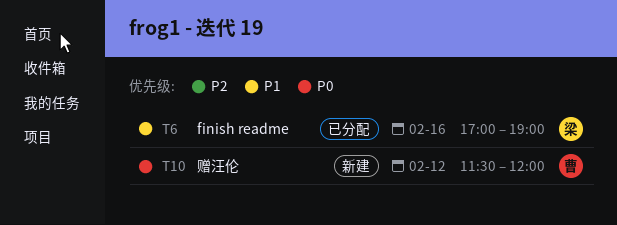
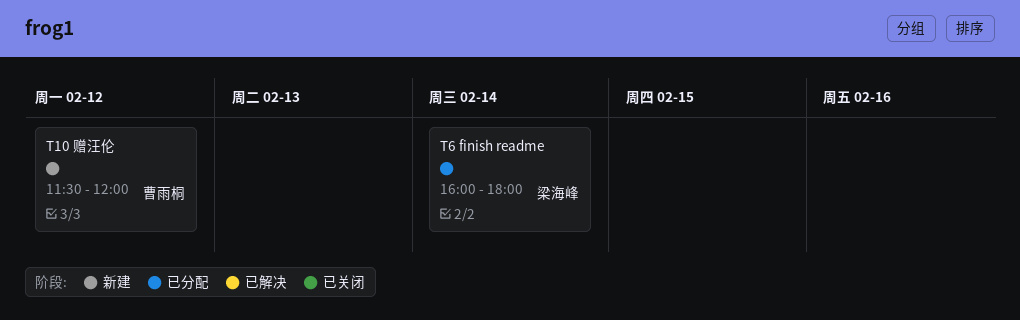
T6, day: Feb 16 -> Feb 14
T6, begins: 17:00 -> 16:00
T6, ends: 19:00 -> 18:00

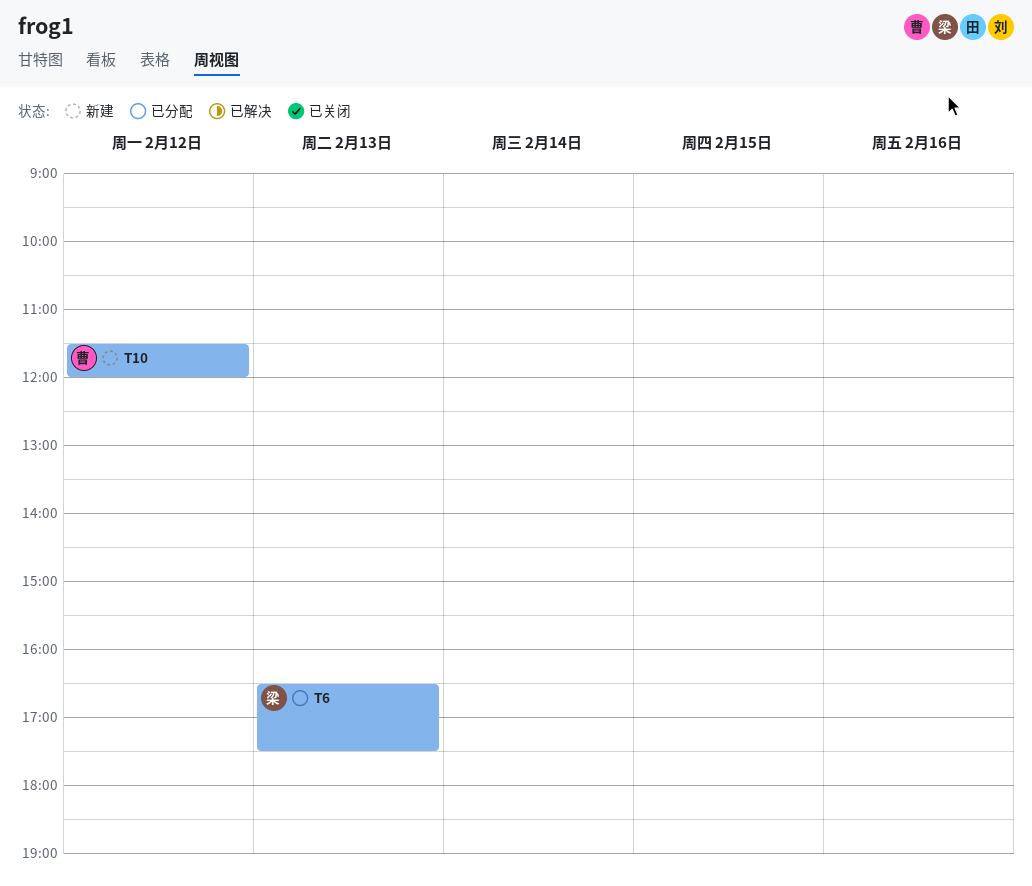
T6, day: Feb 14 -> Feb 13
T6, begins: 16:00 -> 16:30
T6, ends: 18:00 -> 17:30

